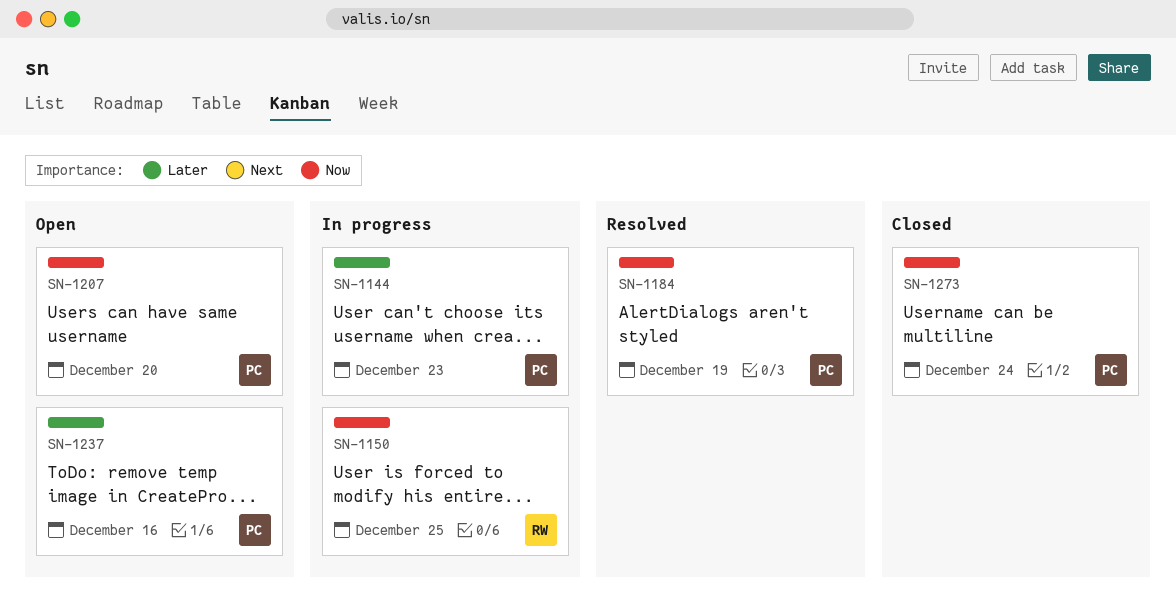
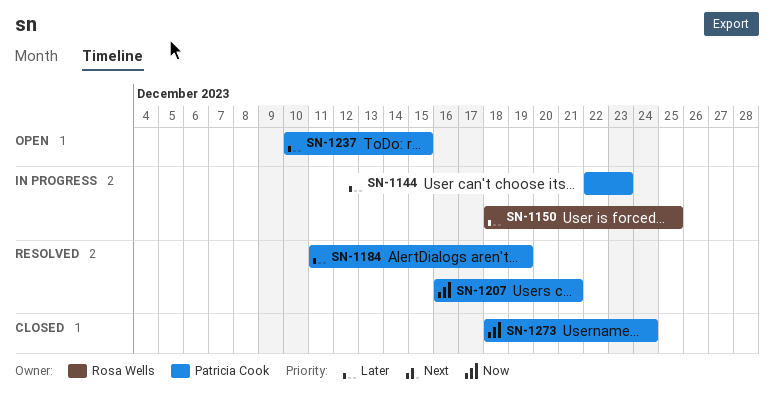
SN-1150, priority: Now -> Later
SN-1184, priority: Now -> Later
SN-1207, status: Open -> Resolved
SN-1207, due: Dec 20 -> Dec 21
SN-1237, due: Dec 16 -> Dec 15

